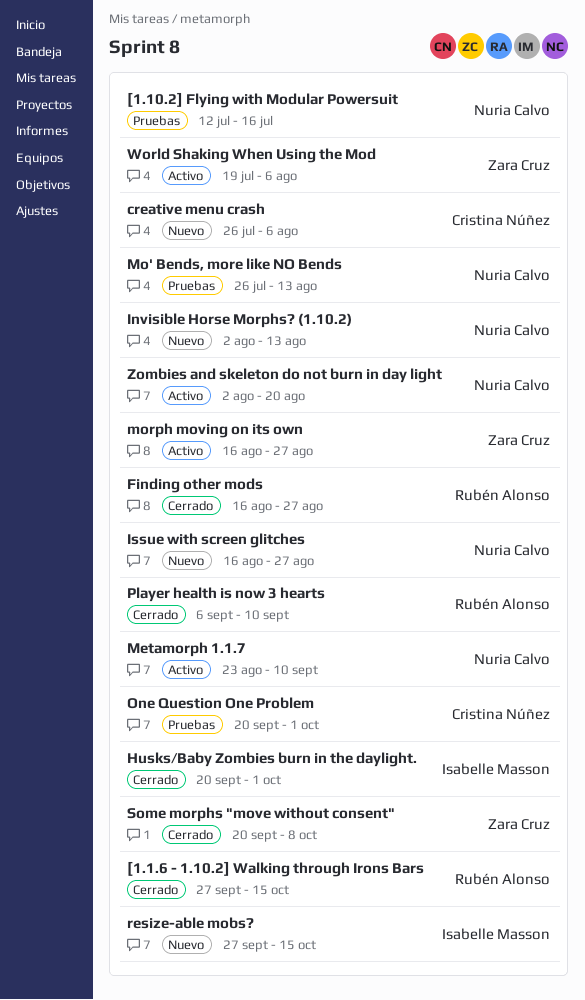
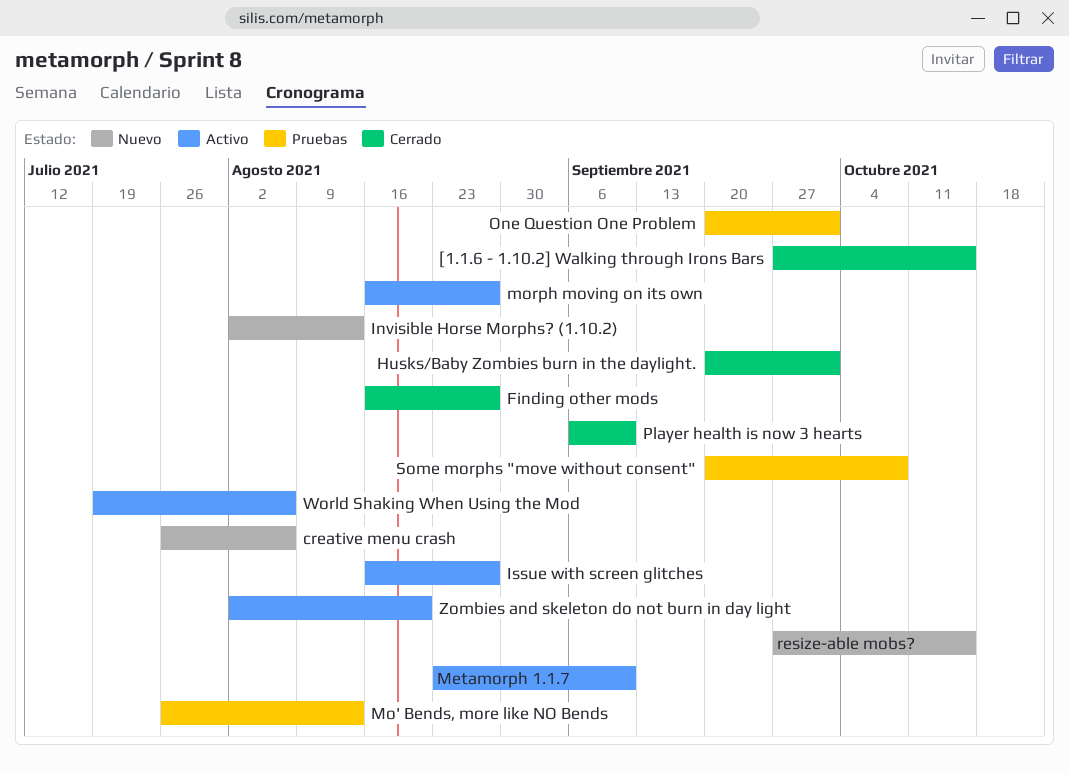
[1.10.2] Flying with Modular Powersuit: present -> none
Issue with screen glitches, status: Nuevo -> Activo
Some morphs "move without consent", status: Cerrado -> Pruebas

